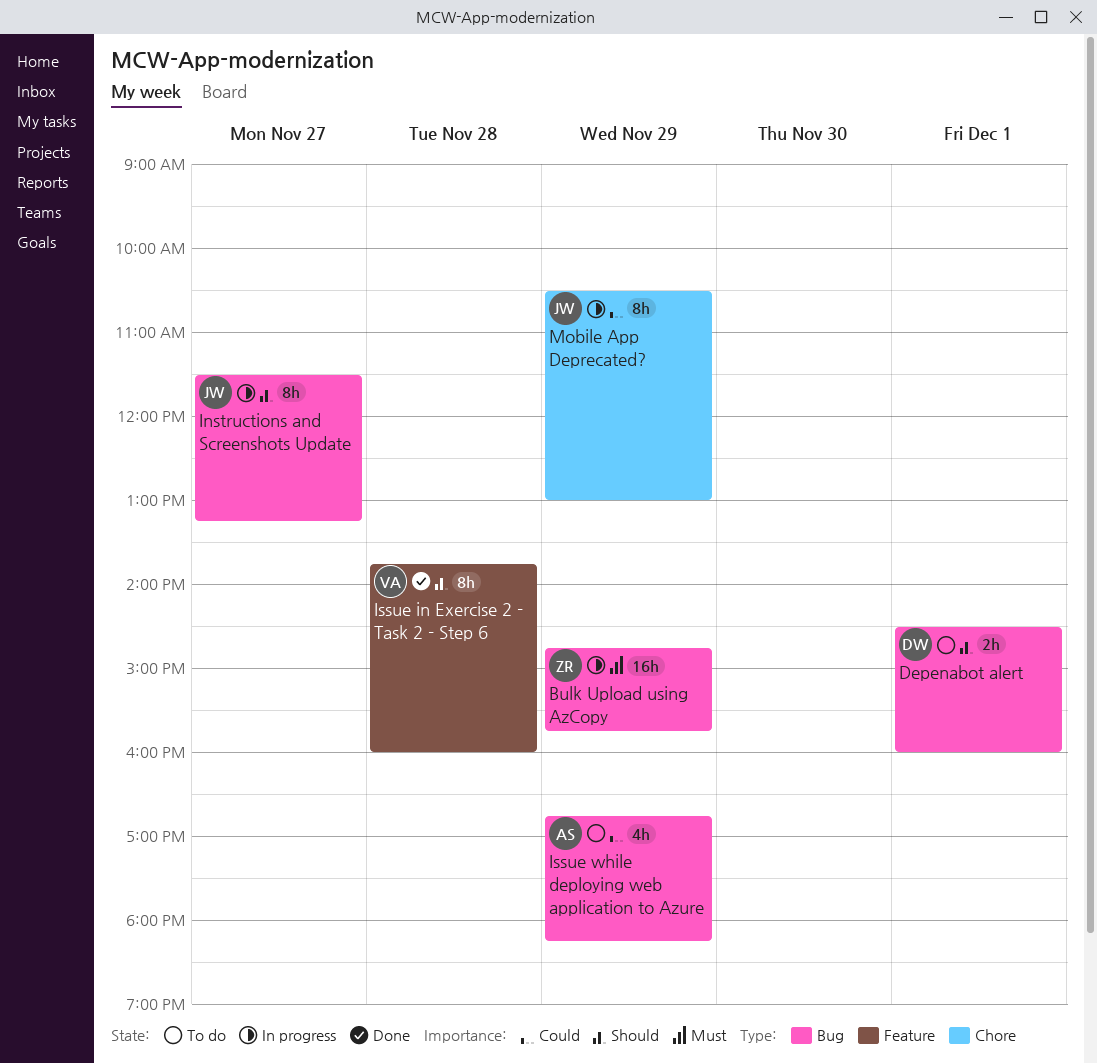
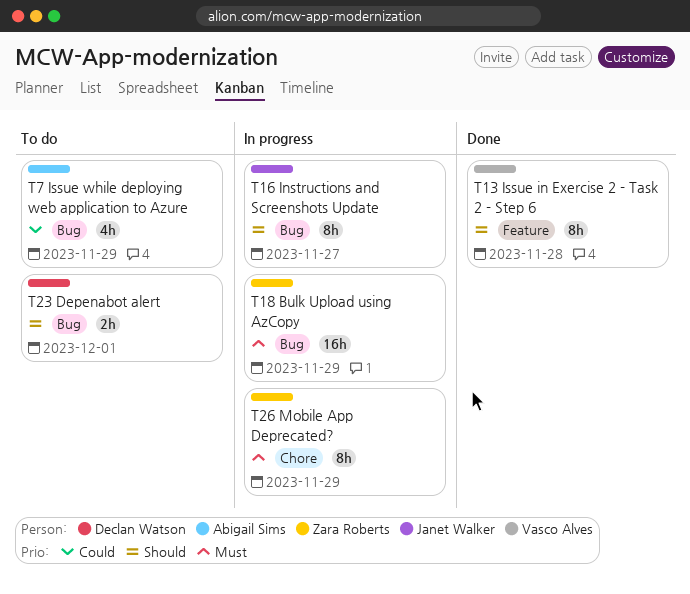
Mobile App Deprecated?, owner: Janet Walker -> Zara Roberts
Mobile App Deprecated?, priority: Could -> Must

